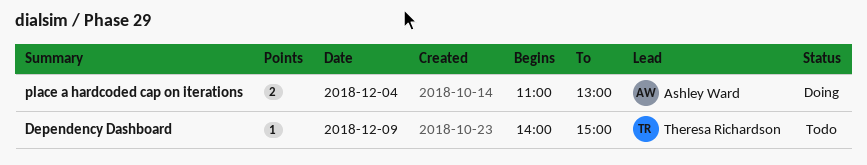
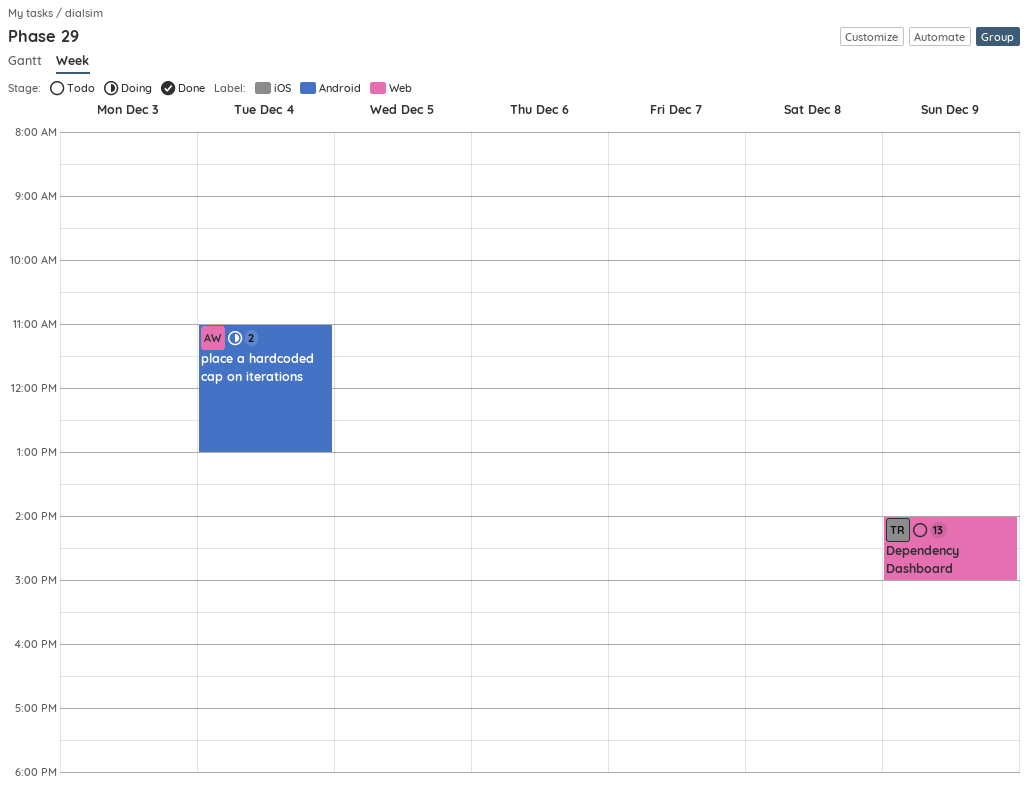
Dependency Dashboard, estimate: 1 -> 13

